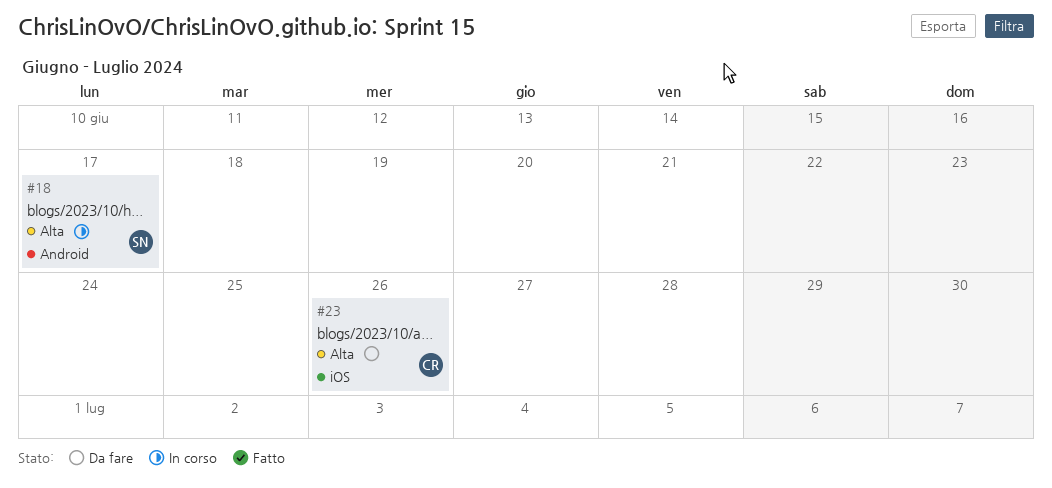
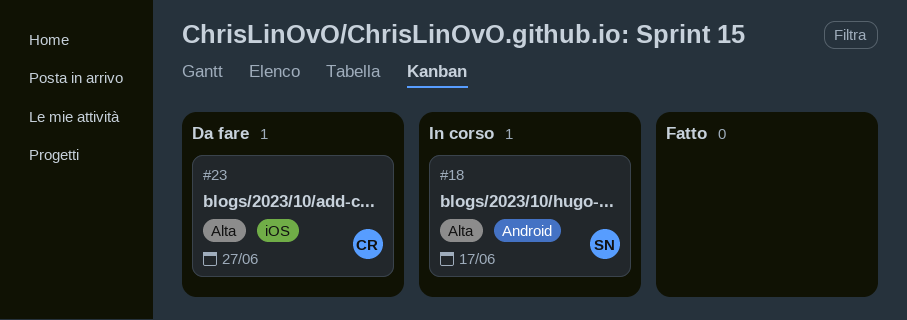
#23, due: Jun 26 -> Jun 27

